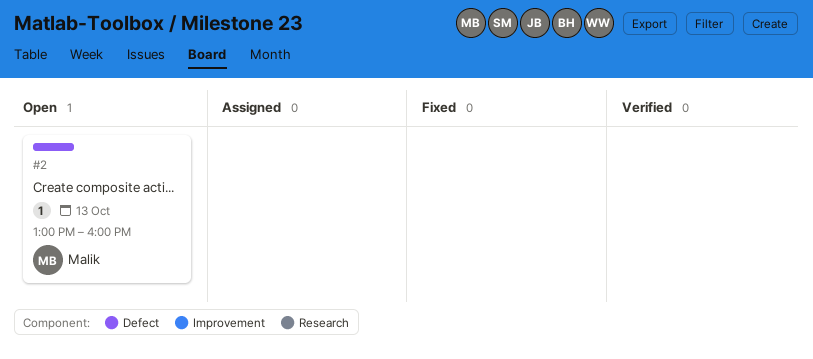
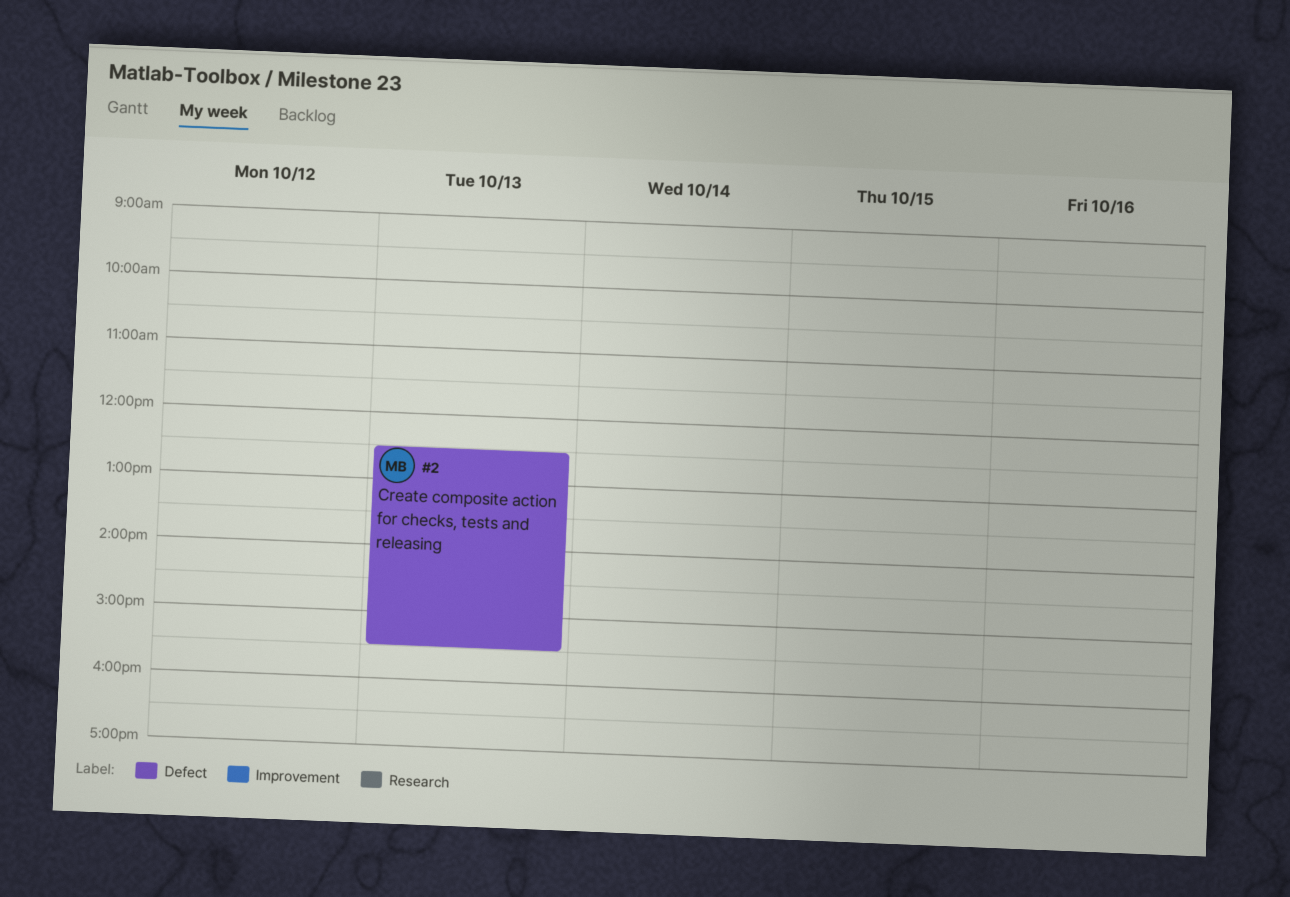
#2, begins: 13:00 -> 12:30
#2, ends: 16:00 -> 15:30

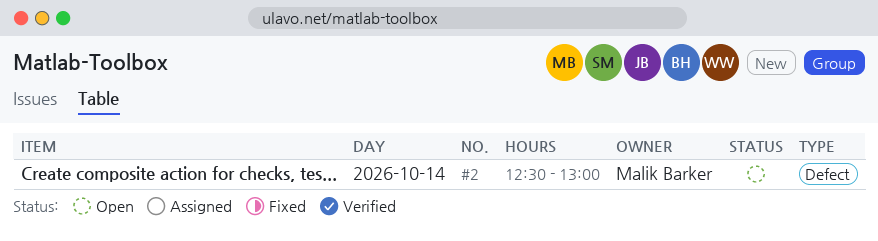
#2, day: Oct 13 -> Oct 14
#2, ends: 15:30 -> 13:00

